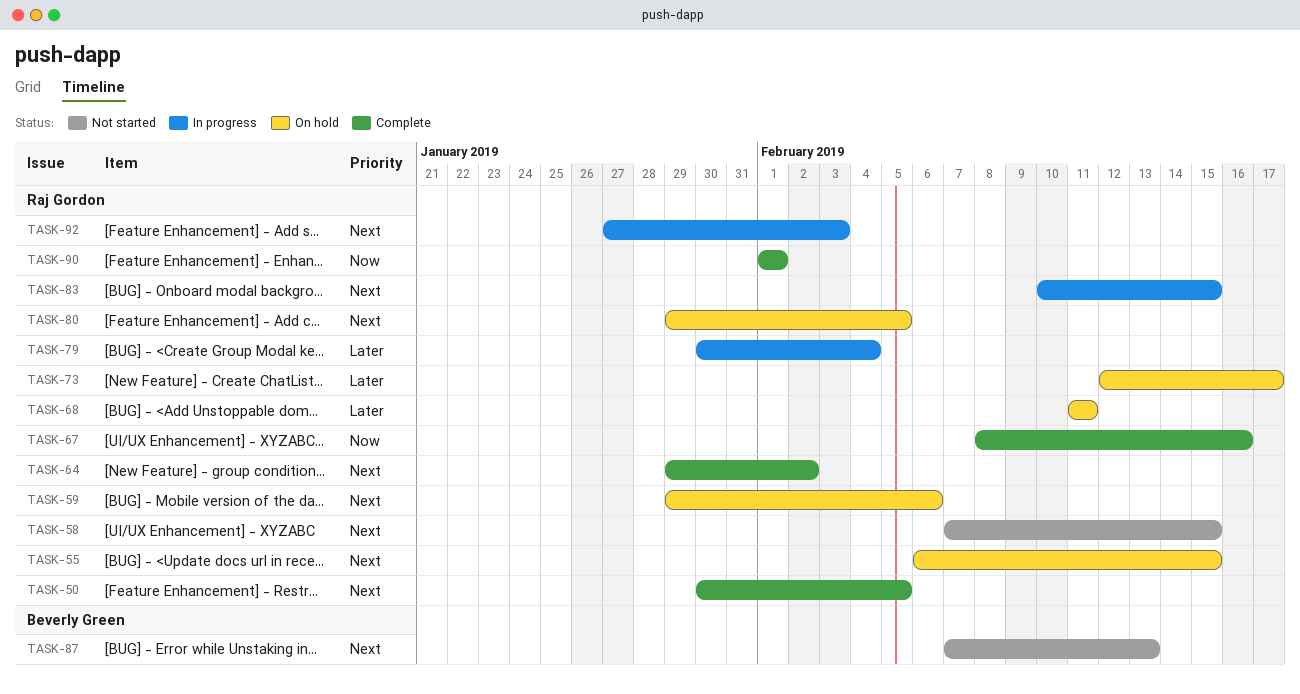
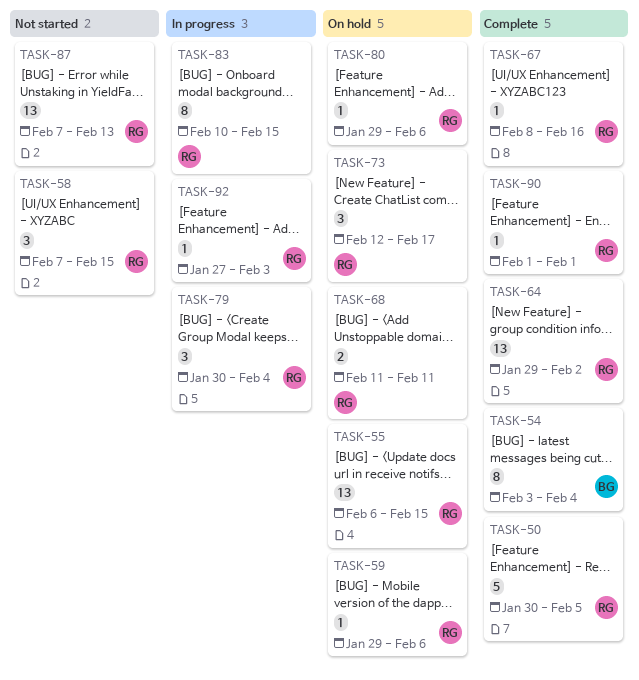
TASK-54: none -> present
TASK-80, due: Feb 5 -> Feb 6
TASK-87, owner: Beverly Green -> Raj Gordon

